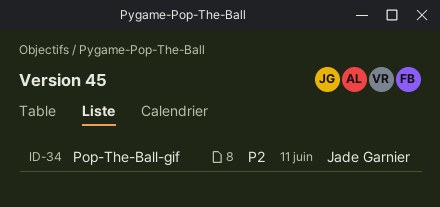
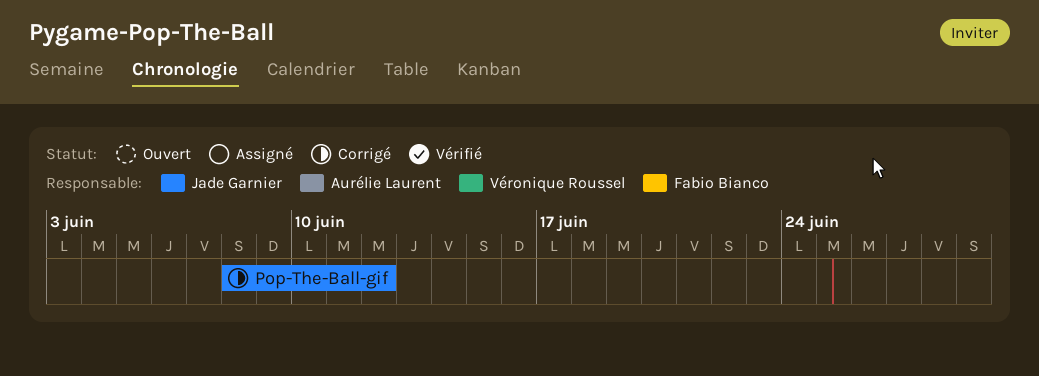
Pop-The-Ball-gif, due: Jun 11 -> Jun 12

